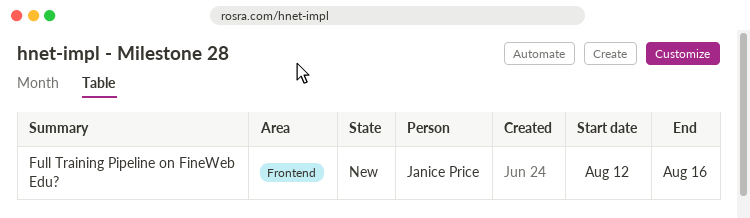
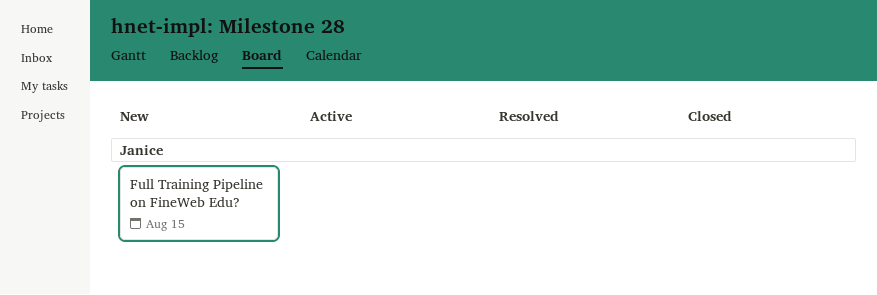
Full Training Pipeline on FineWeb Edu?, due: Aug 16 -> Aug 15

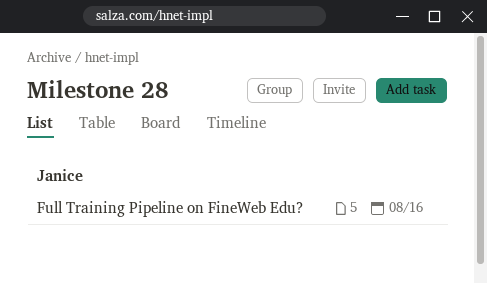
Full Training Pipeline on FineWeb Edu?, due: Aug 15 -> Aug 16

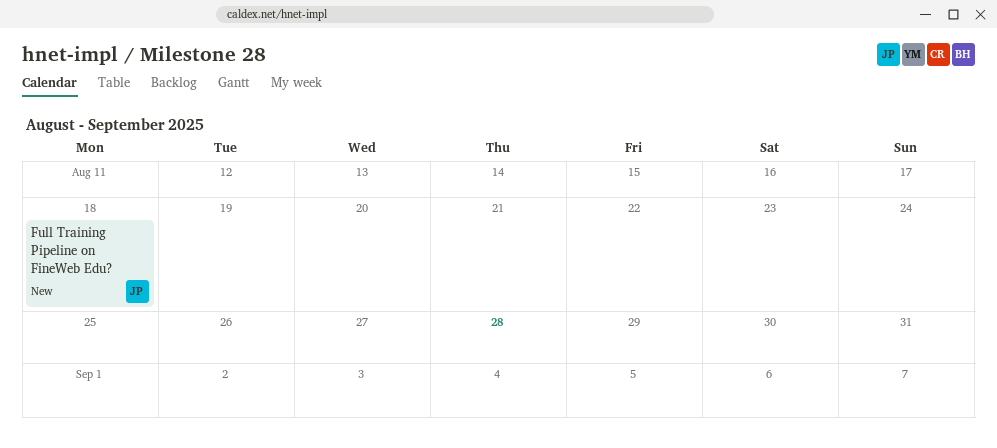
Full Training Pipeline on FineWeb Edu?, due: Aug 16 -> Aug 18

